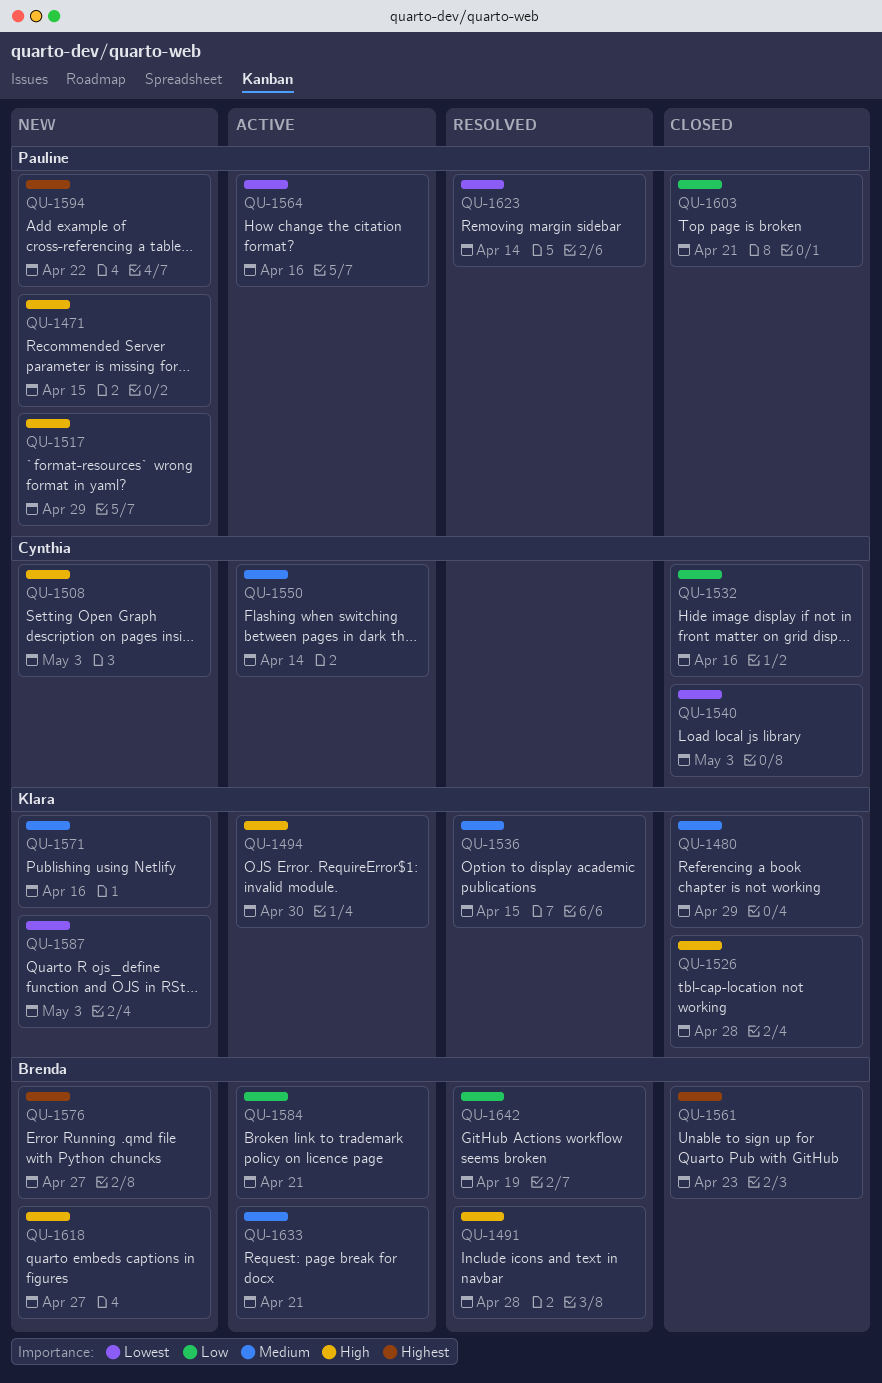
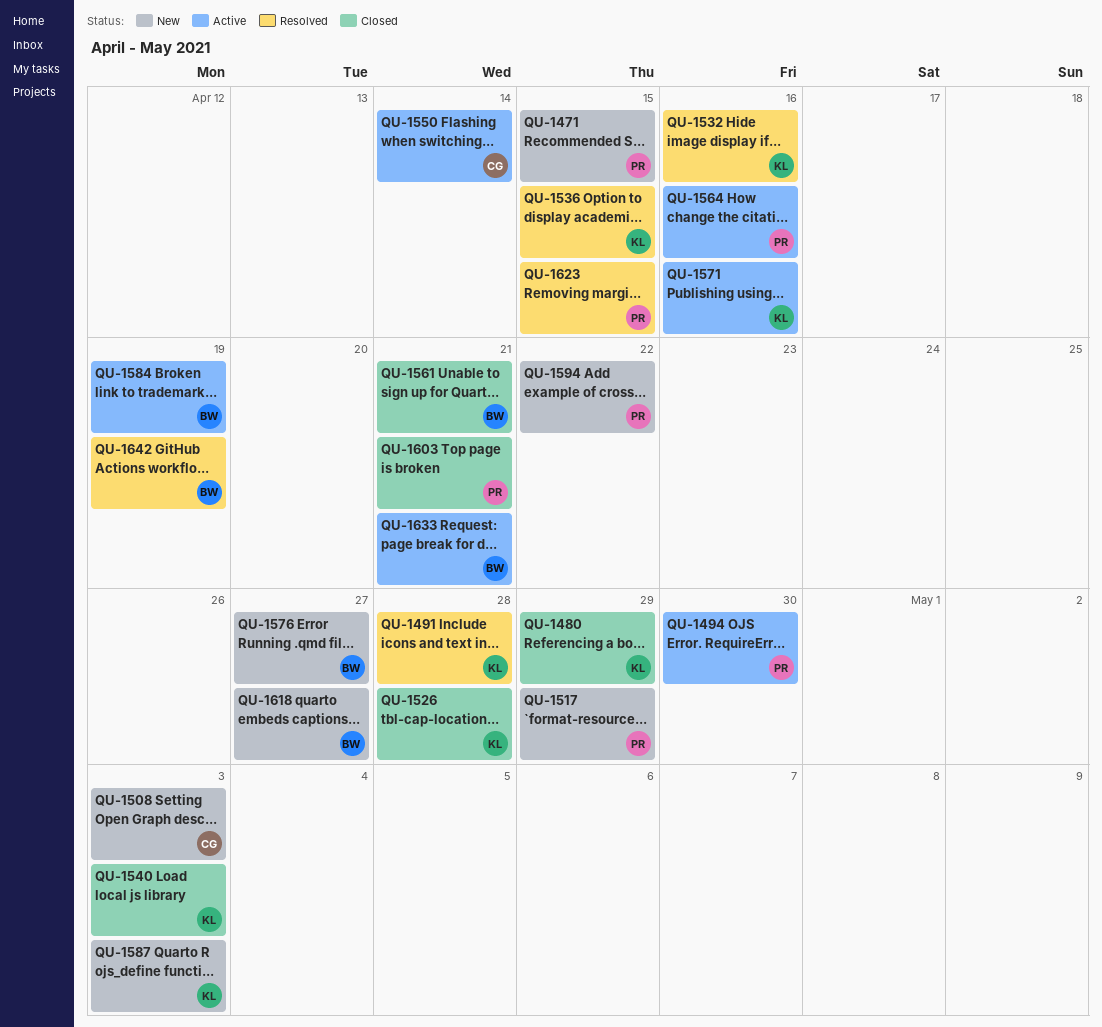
QU-1491, owner: Brenda -> Klara
QU-1494, owner: Klara -> Pauline
QU-1532, status: Closed -> Resolved
QU-1532, owner: Cynthia -> Klara
QU-1540, owner: Cynthia -> Klara
QU-1561, due: Apr 23 -> Apr 21
QU-1571, status: New -> Active
QU-1584, due: Apr 21 -> Apr 19
QU-1623, due: Apr 14 -> Apr 15

